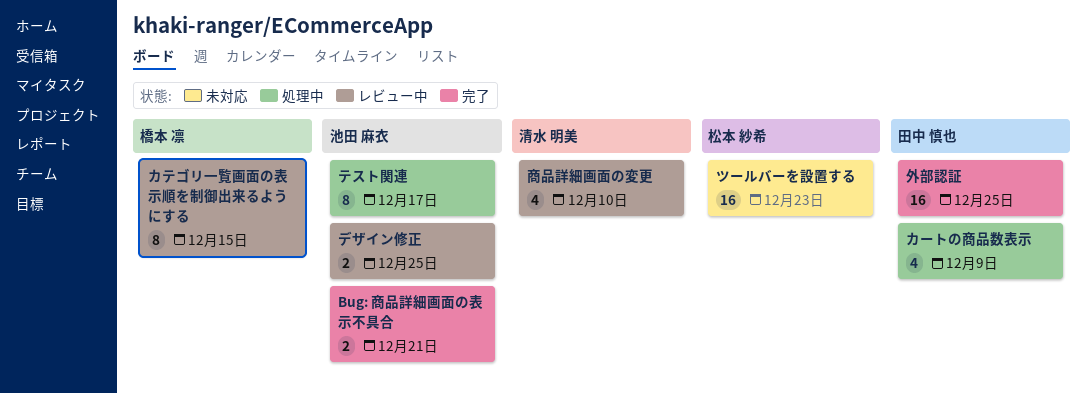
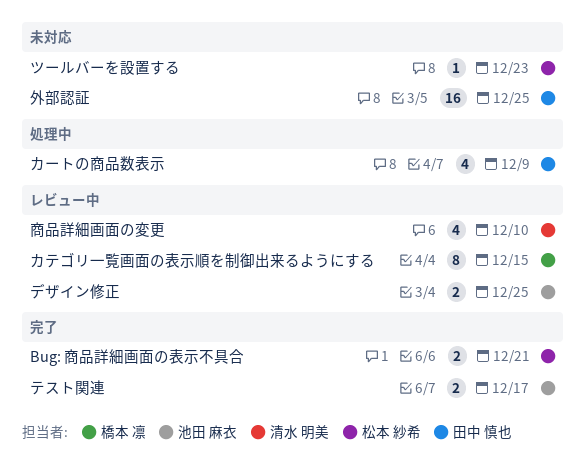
Bug: 商品詳細画面の表示不具合, owner: 池田 麻衣 -> 松本 紗希
ツールバーを設置する, estimate: 16 -> 1
テスト関連, status: 処理中 -> 完了
テスト関連, estimate: 8 -> 2
外部認証, status: 完了 -> 未対応

